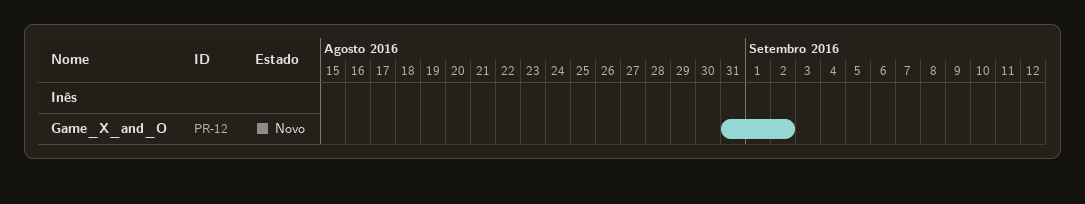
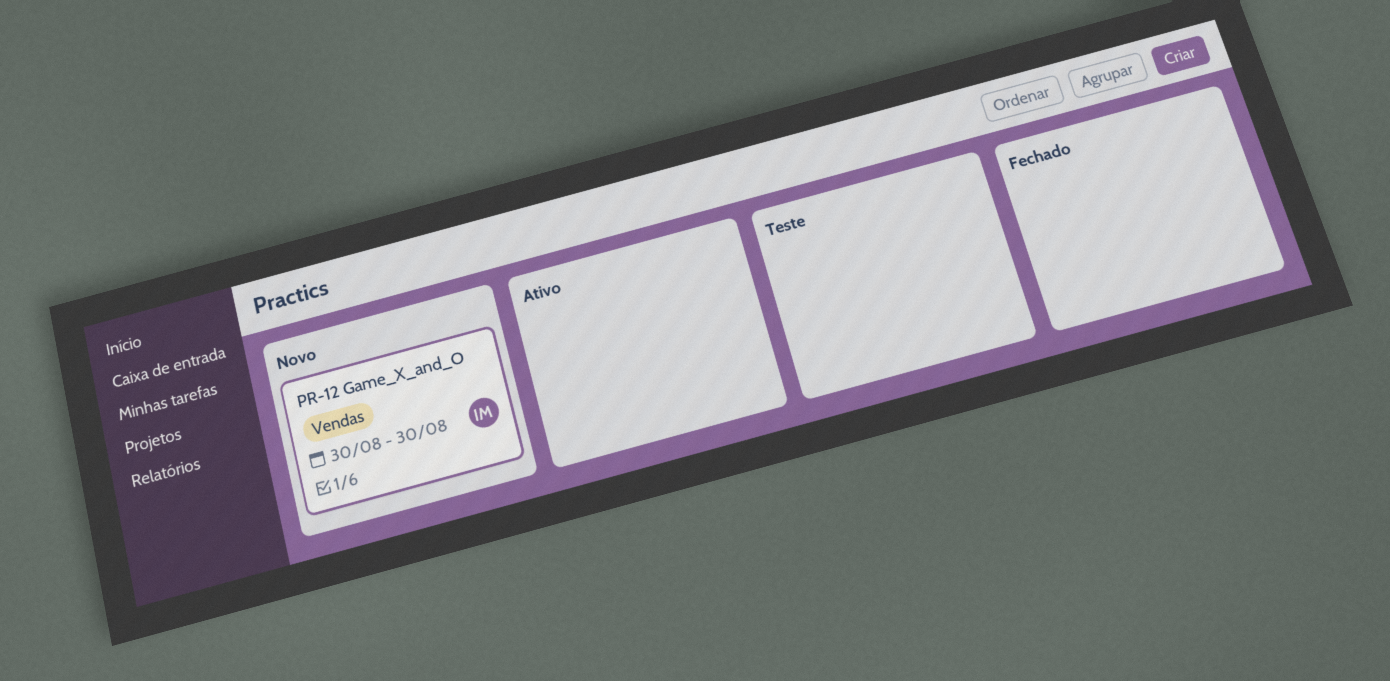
PR-12, start: Aug 31 -> Aug 30
PR-12, due: Sep 2 -> Aug 30

